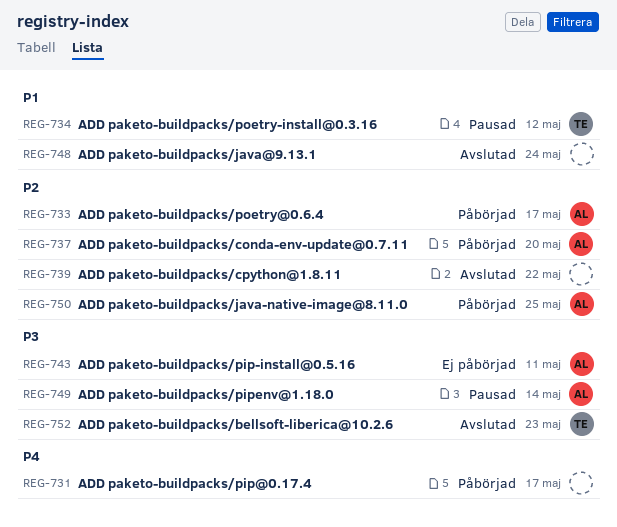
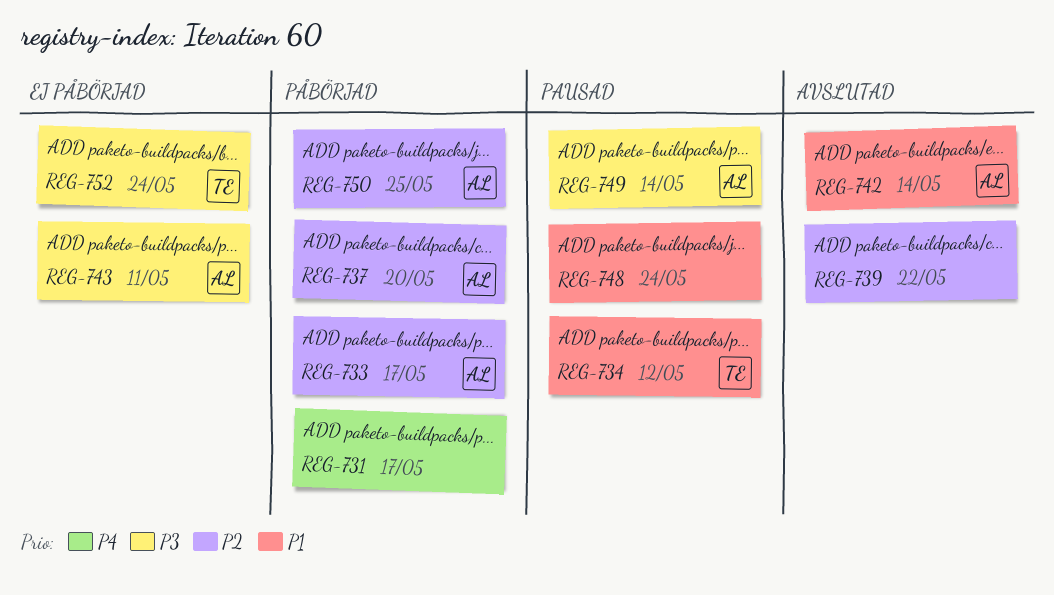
REG-742: none -> present
REG-748, status: Avslutad -> Pausad
REG-752, status: Avslutad -> Ej påbörjad
REG-752, due: May 23 -> May 24

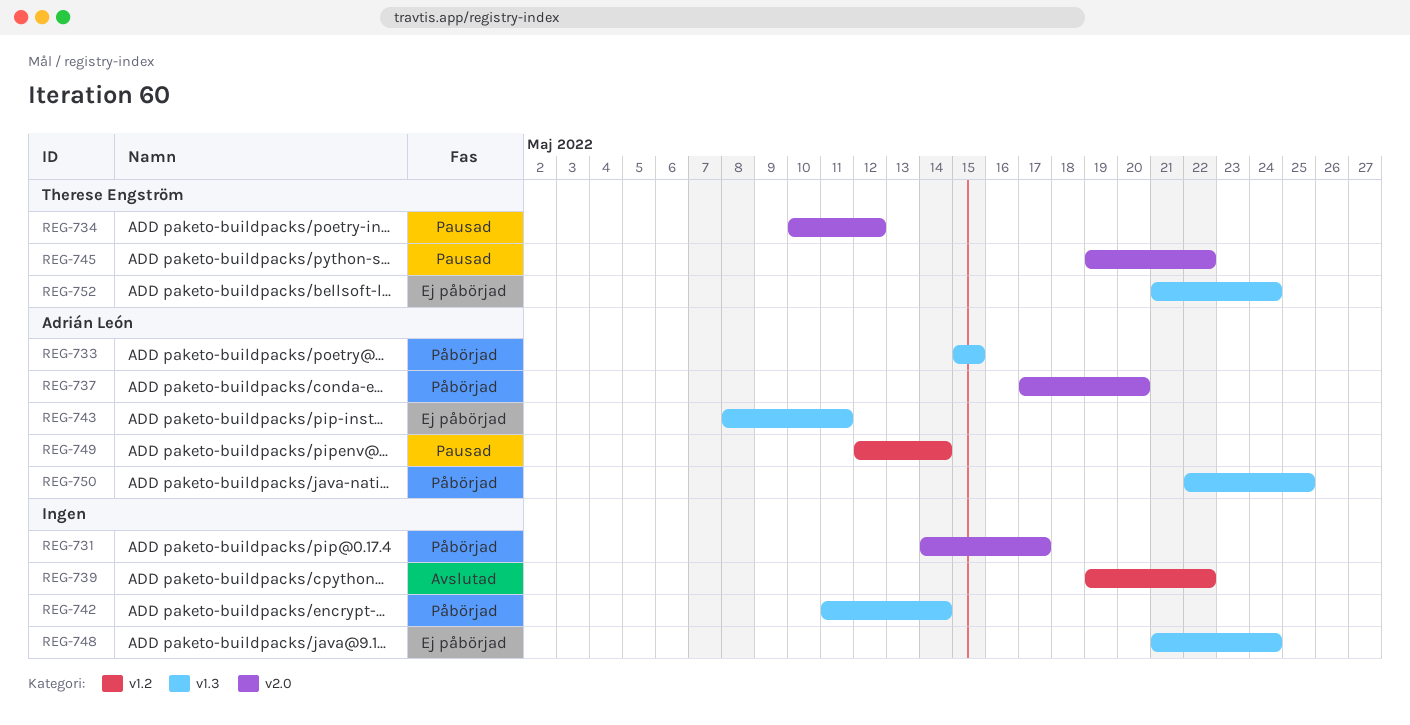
REG-733, due: May 17 -> May 15
REG-742, status: Avslutad -> Påbörjad
REG-742, owner: Adrián León -> none
REG-745: none -> present
REG-748, status: Pausad -> Ej påbörjad

